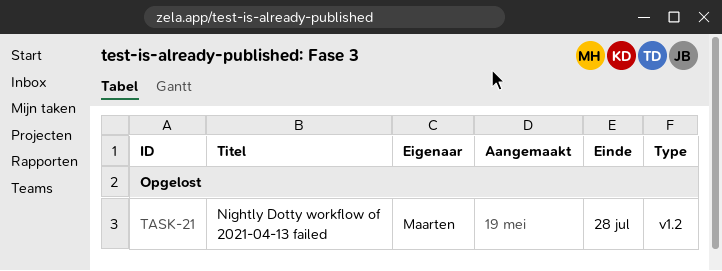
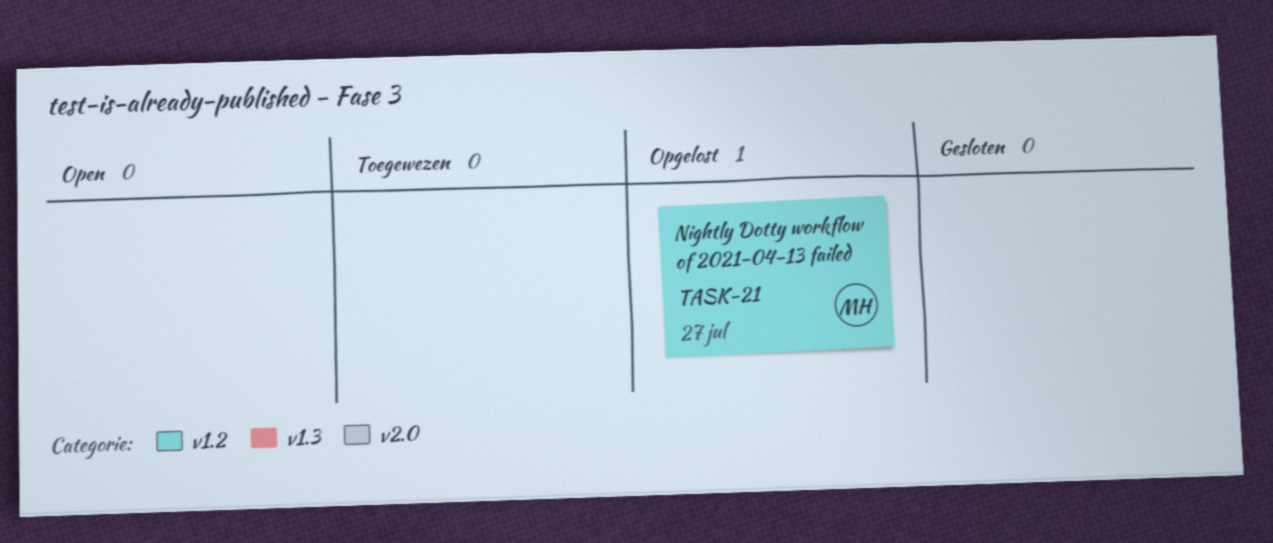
TASK-21, due: Jul 28 -> Jul 27

